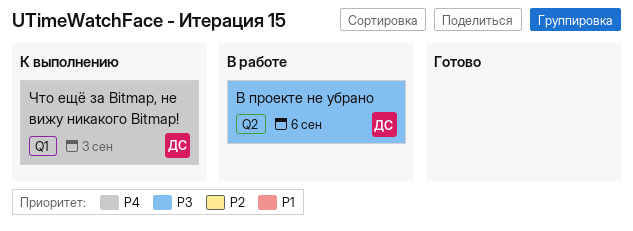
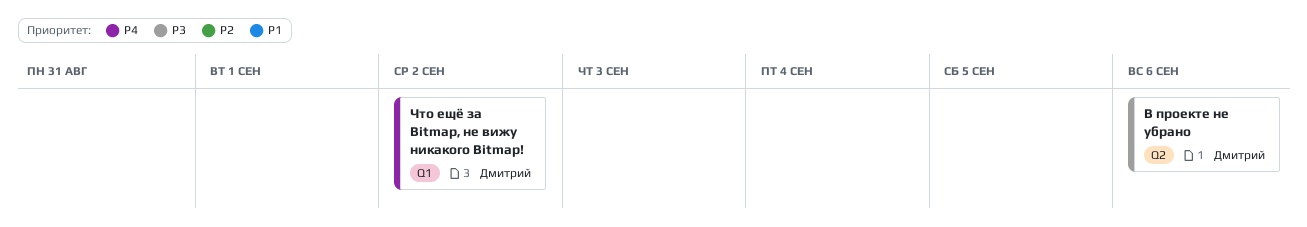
Что ещё за Bitmap, не вижу никакого Bitmap!, due: Sep 3 -> Sep 2

